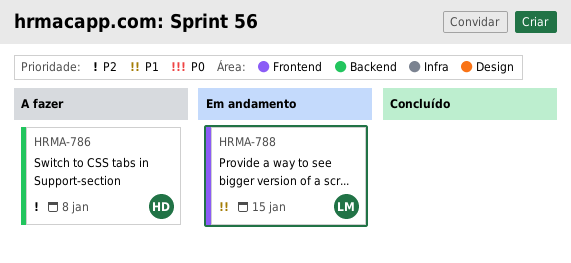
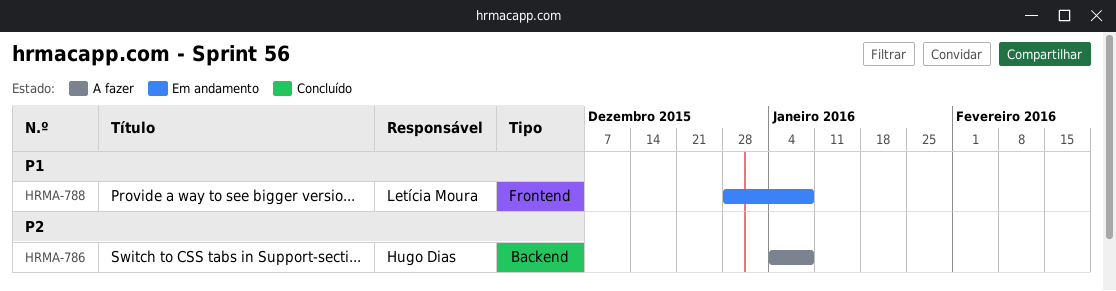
HRMA-788, due: Jan 15 -> Jan 8

